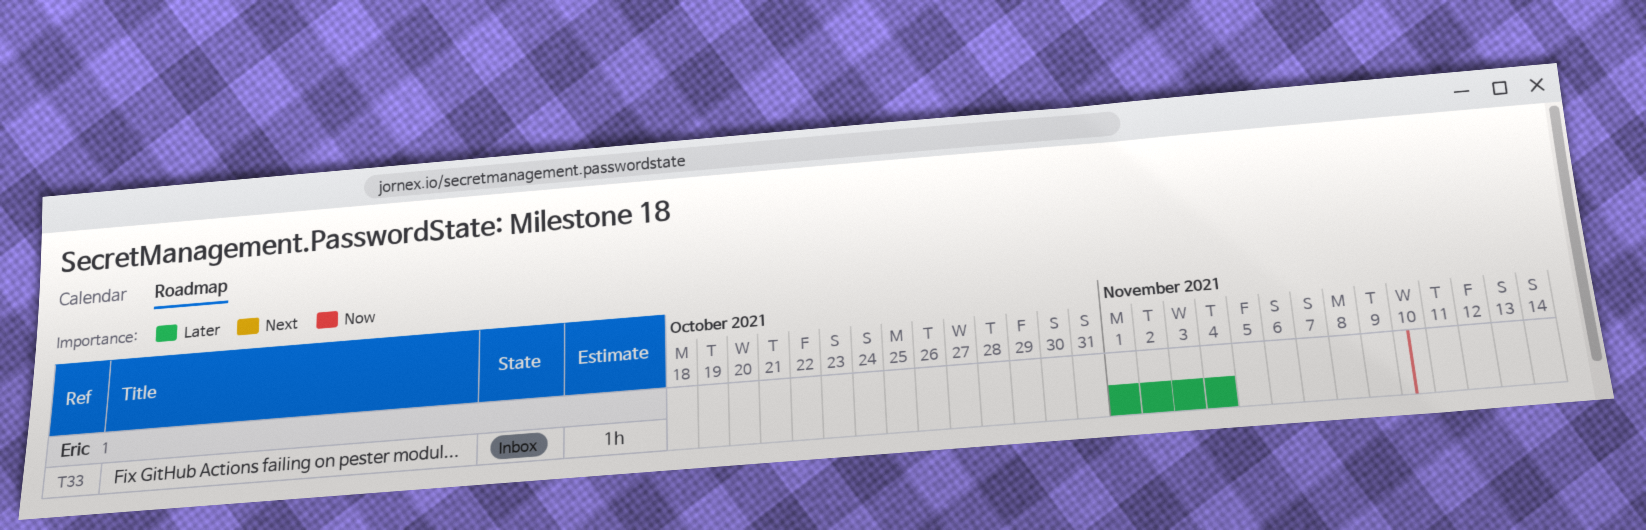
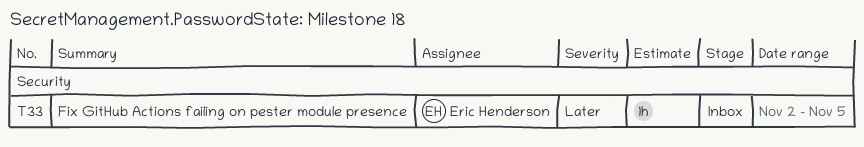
T33, start: Nov 1 -> Nov 2
T33, due: Nov 4 -> Nov 5

